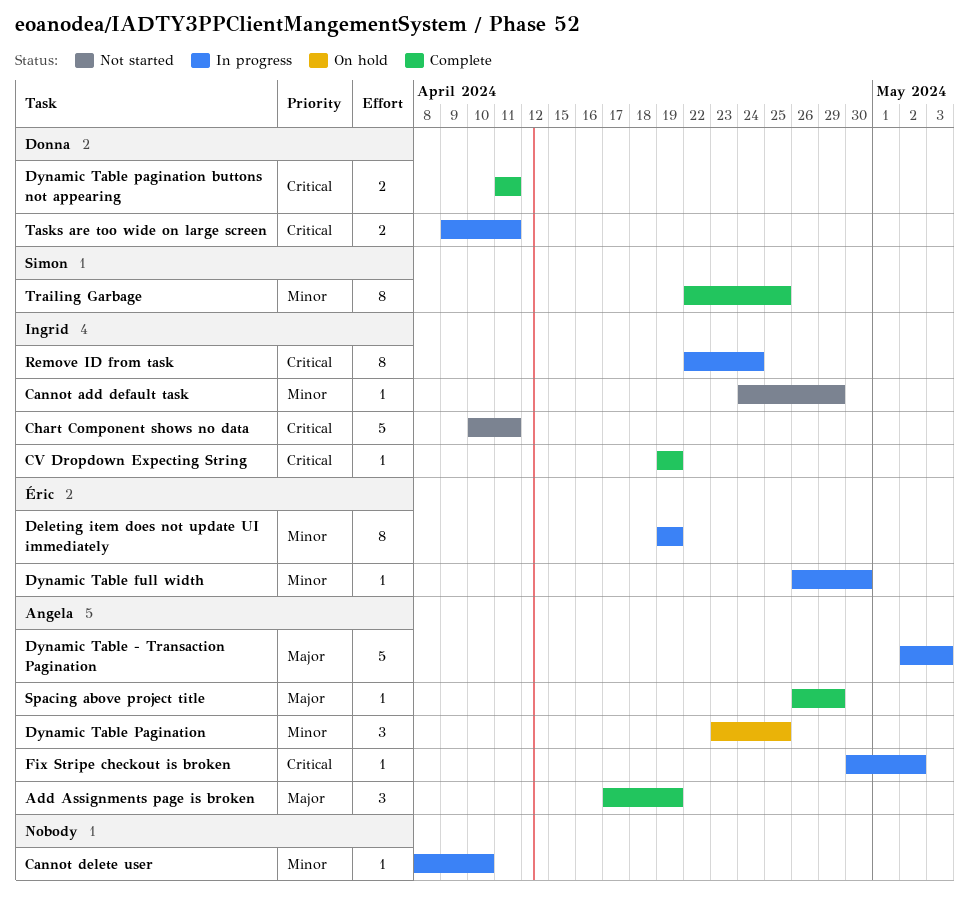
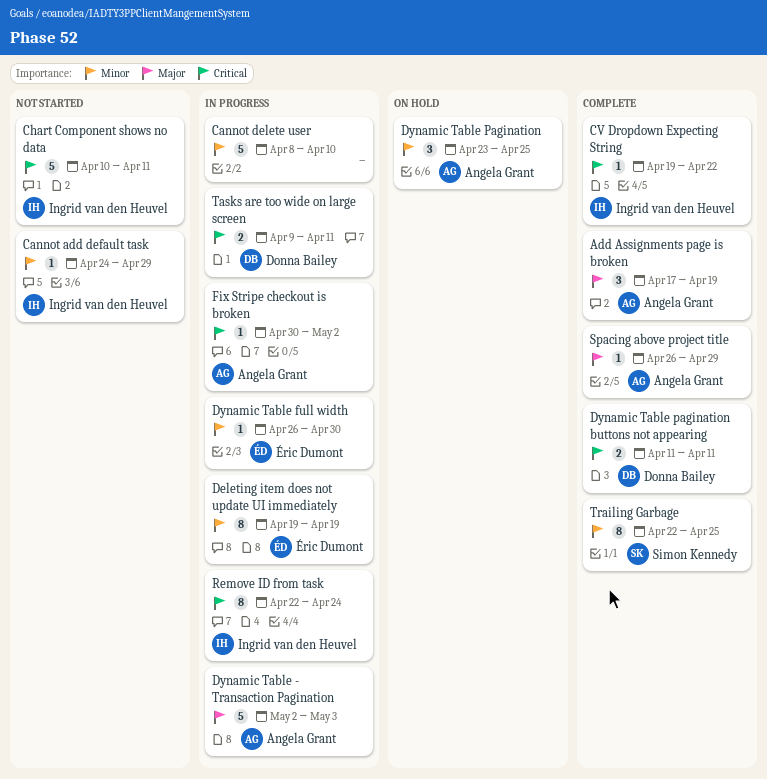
Cannot delete user, estimate: 1 -> 5
CV Dropdown Expecting String, due: Apr 19 -> Apr 22

